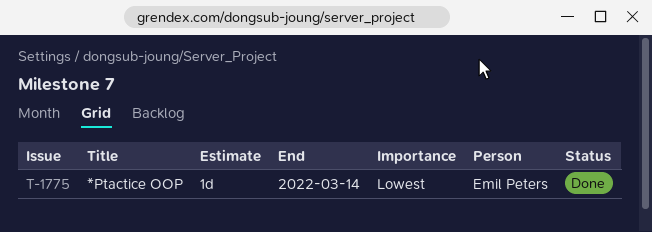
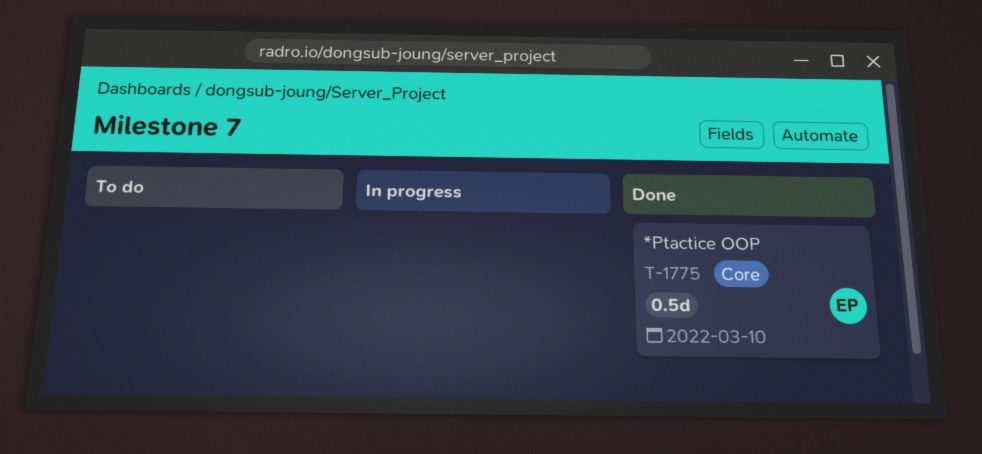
T-1775, estimate: 1d -> 0.5d
T-1775, due: Mar 14 -> Mar 10

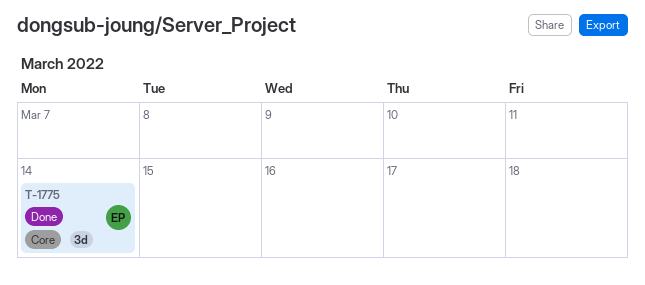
T-1775, estimate: 0.5d -> 3d
T-1775, due: Mar 10 -> Mar 14

